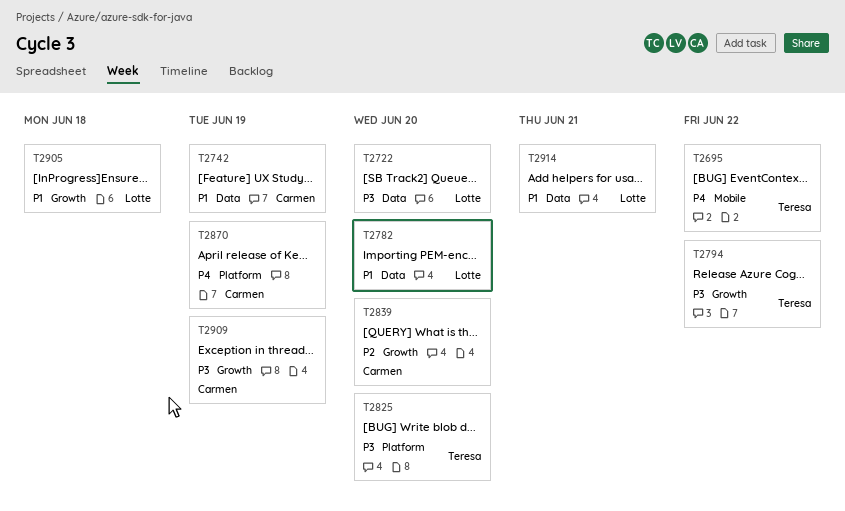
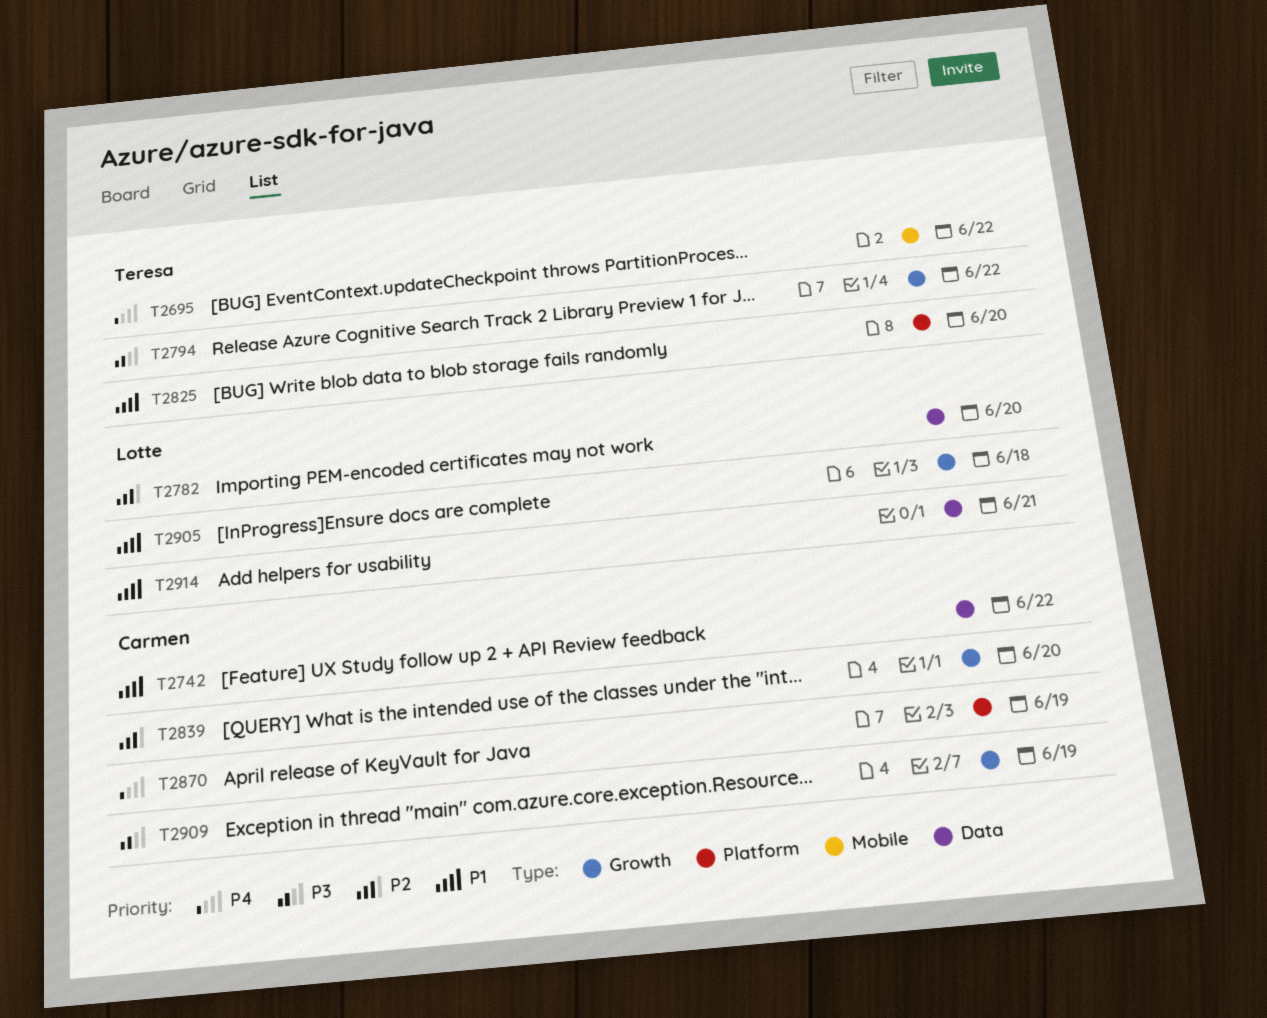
T2722: present -> none
T2742, due: Jun 19 -> Jun 22
T2782, priority: P1 -> P2
T2825, priority: P3 -> P1

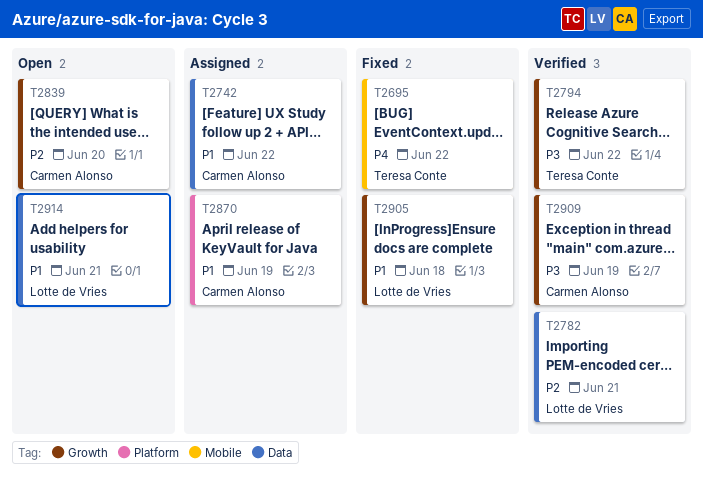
T2782, due: Jun 20 -> Jun 21
T2825: present -> none
T2870, priority: P4 -> P1

